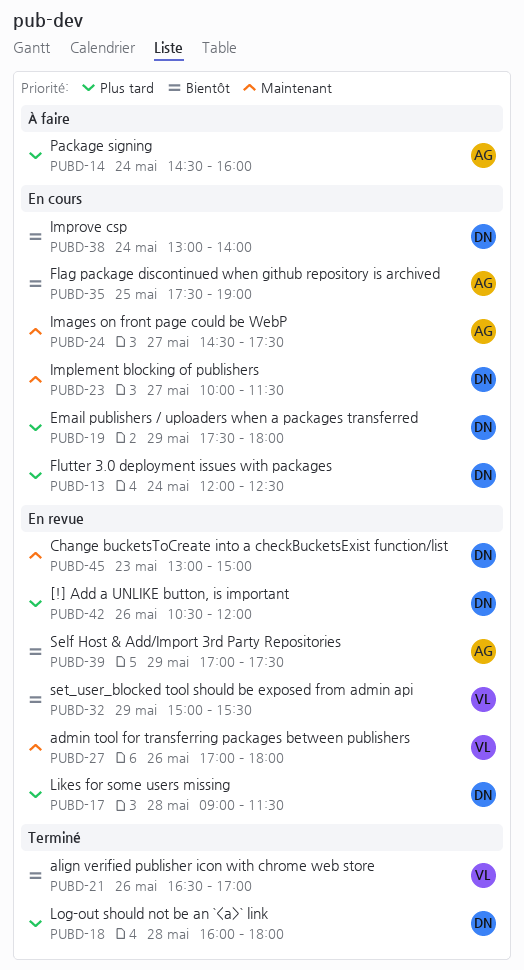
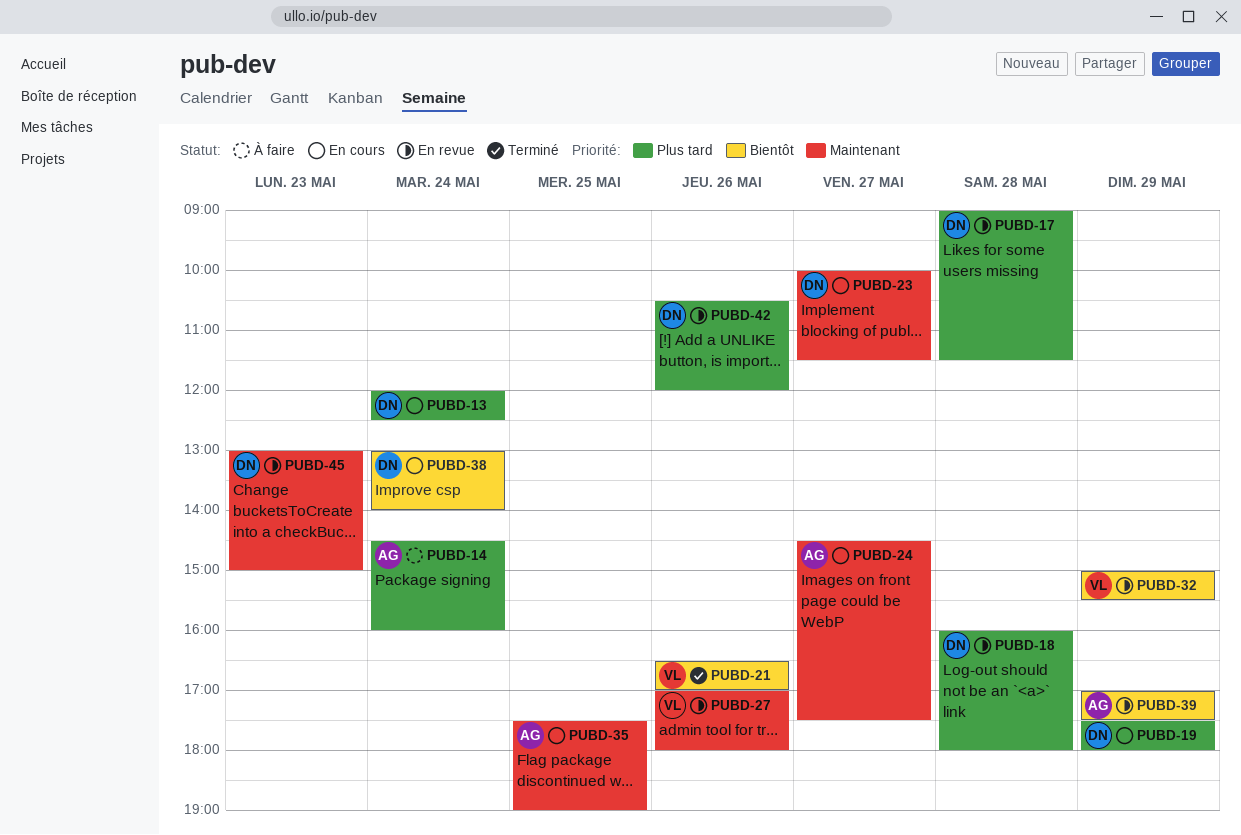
PUBD-18, status: Terminé -> En revue
PUBD-35, priority: Bientôt -> Maintenant

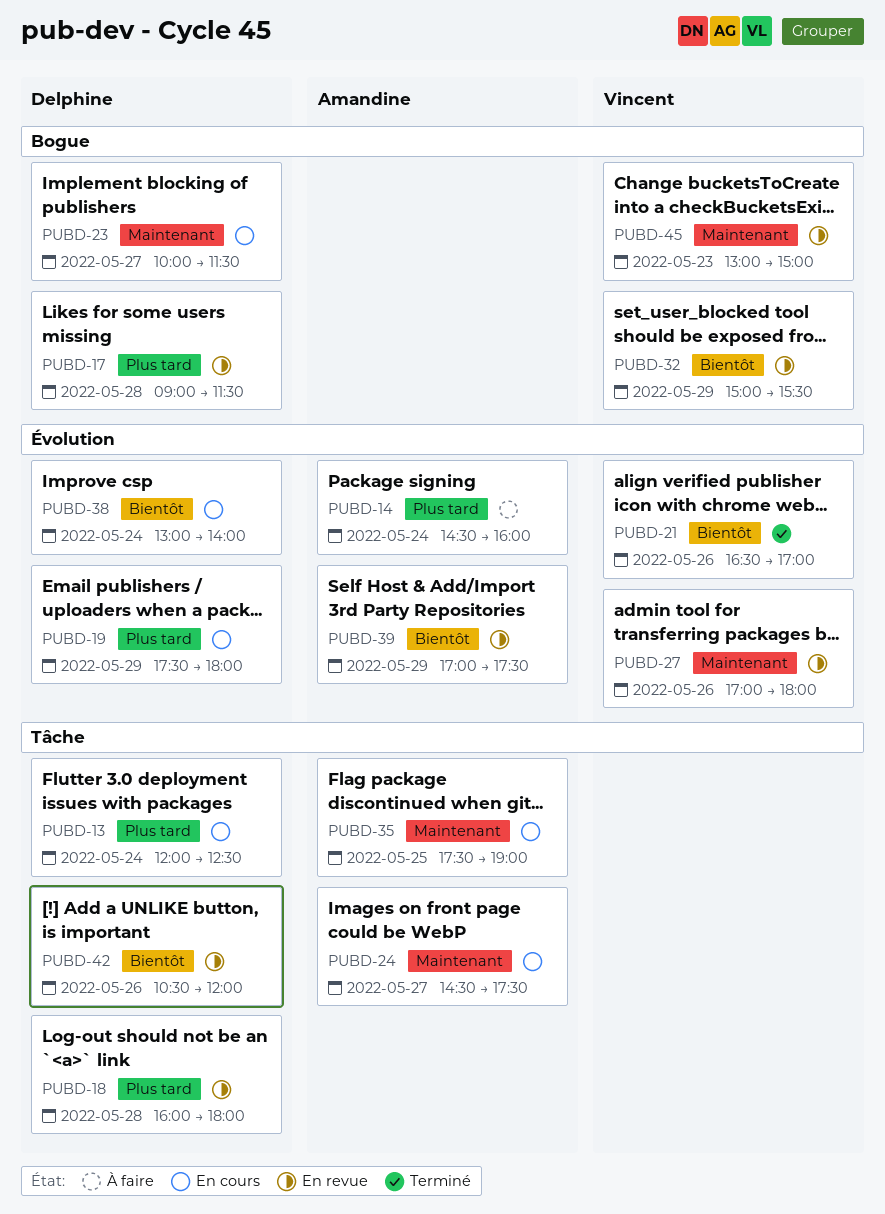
PUBD-42, priority: Plus tard -> Bientôt
PUBD-45, owner: Delphine -> Vincent

